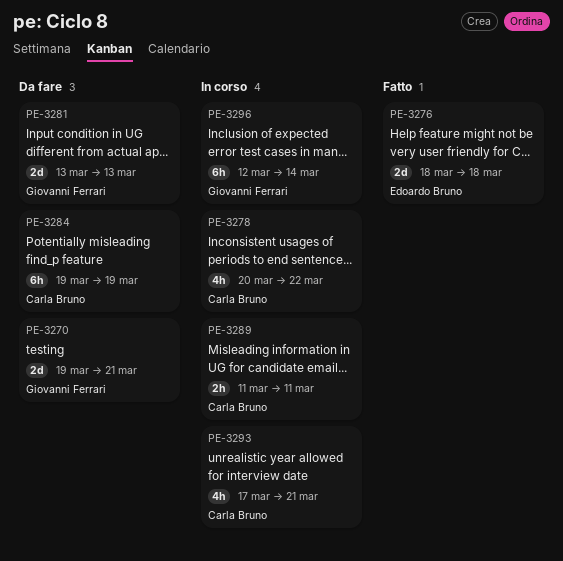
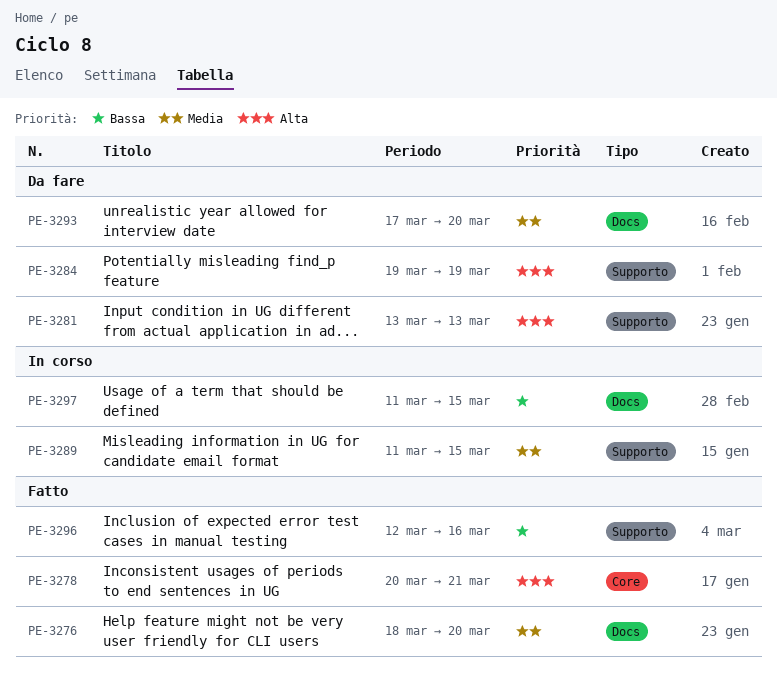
PE-3270: present -> none
PE-3276, due: Mar 18 -> Mar 20
PE-3278, status: In corso -> Fatto
PE-3278, due: Mar 22 -> Mar 21
PE-3289, due: Mar 11 -> Mar 15
PE-3293, status: In corso -> Da fare
PE-3293, due: Mar 21 -> Mar 20
PE-3296, status: In corso -> Fatto
PE-3296, due: Mar 14 -> Mar 16
PE-3297: none -> present

